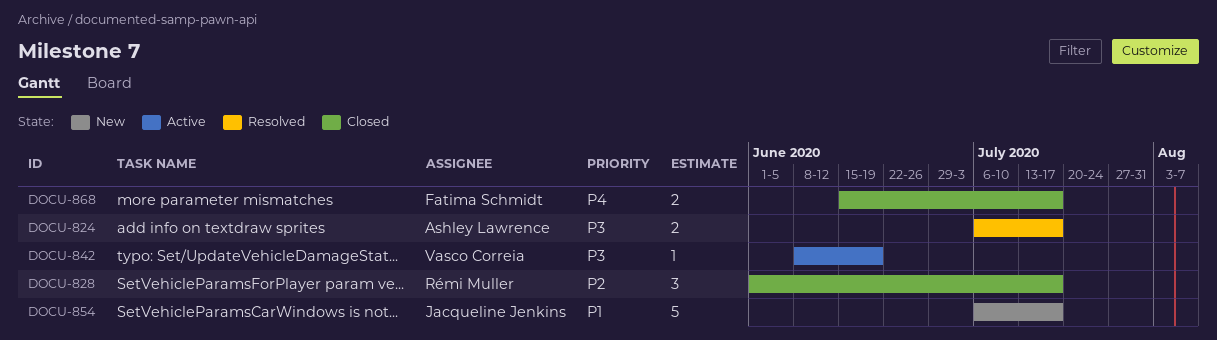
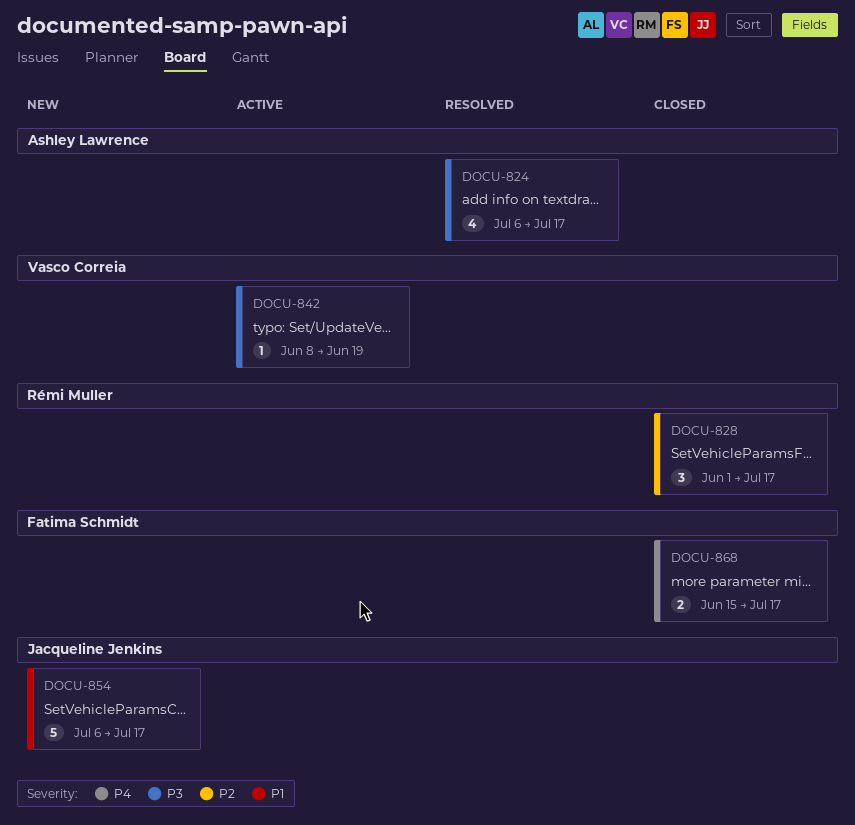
DOCU-824, estimate: 2 -> 4

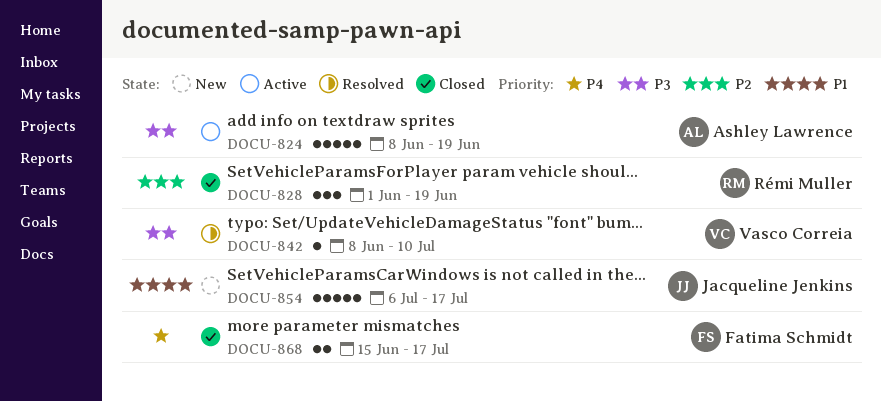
DOCU-824, status: Resolved -> Active
DOCU-824, estimate: 4 -> 5
DOCU-824, start: Jul 6 -> Jun 8
DOCU-824, due: Jul 17 -> Jun 19
DOCU-828, due: Jul 17 -> Jun 19
DOCU-842, status: Active -> Resolved
DOCU-842, due: Jun 19 -> Jul 10

